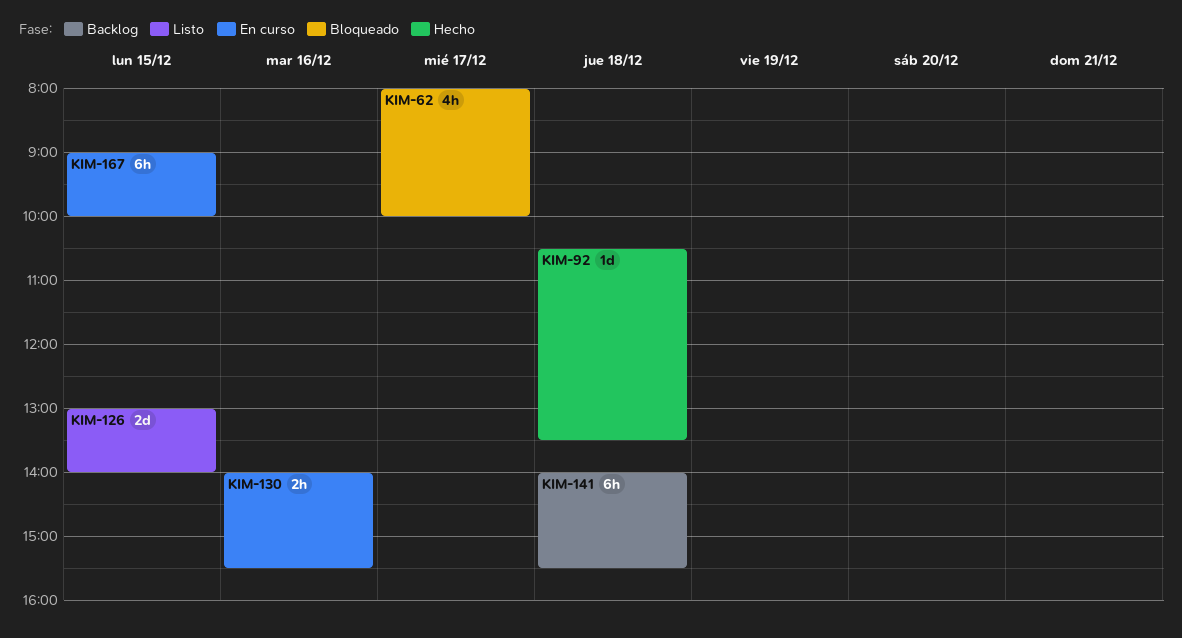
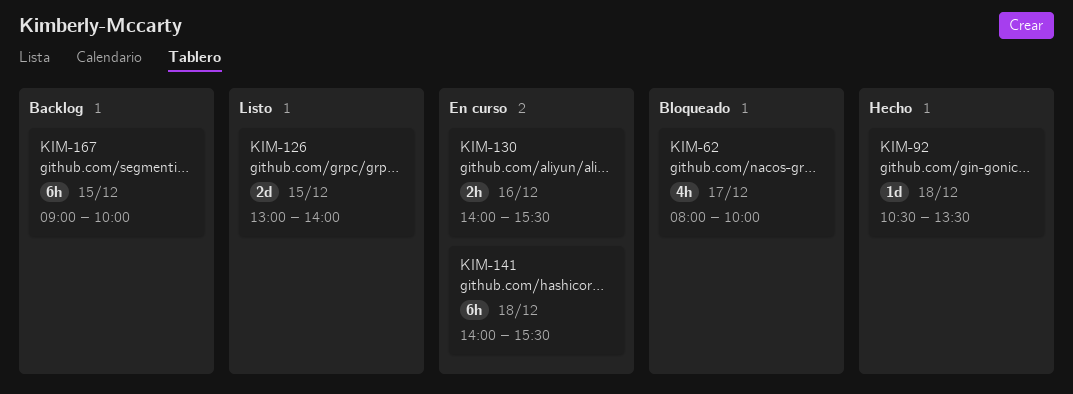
KIM-141, status: Backlog -> En curso
KIM-167, status: En curso -> Backlog

